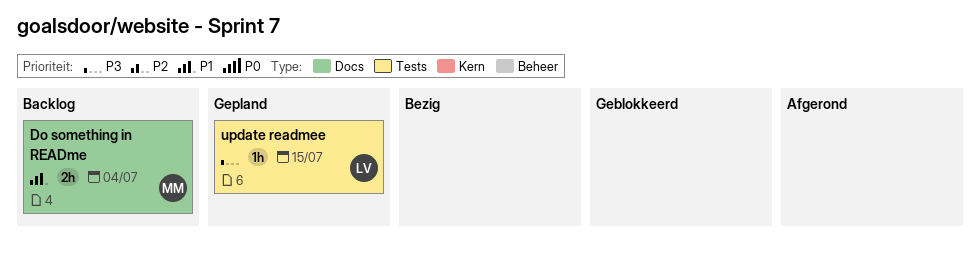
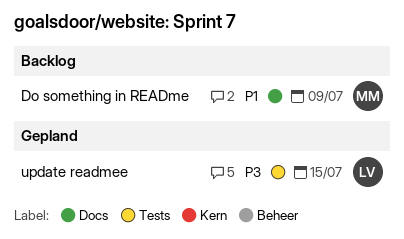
Do something in READme, due: Jul 4 -> Jul 9

